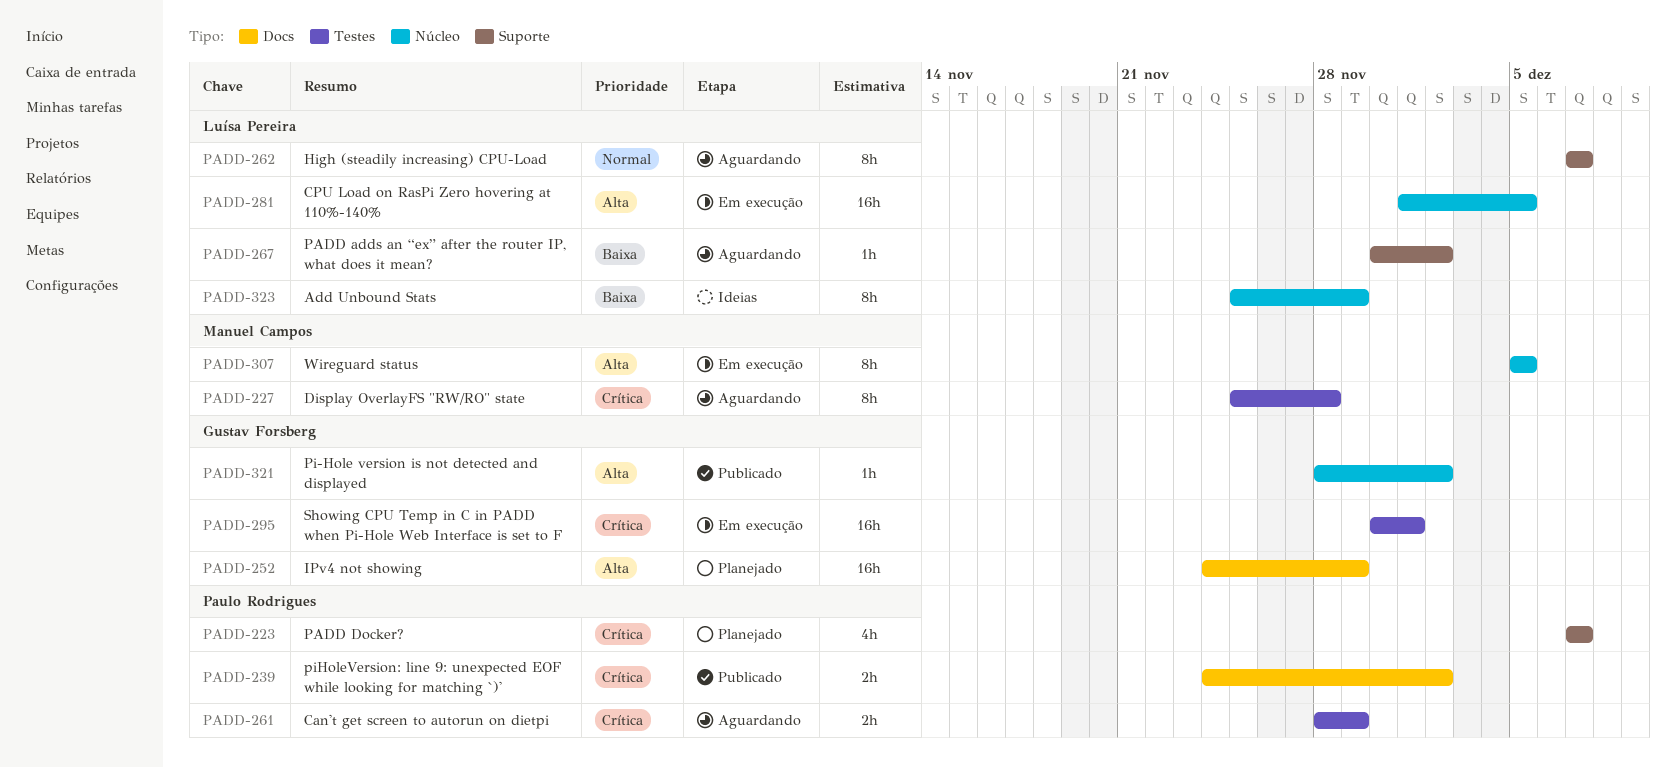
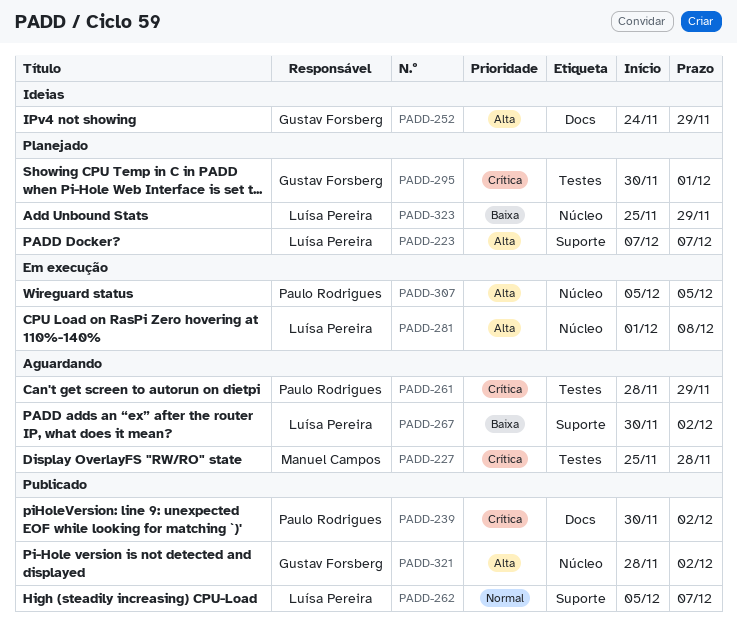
PADD-223, owner: Paulo Rodrigues -> Luísa Pereira
PADD-223, priority: Crítica -> Alta
PADD-239, start: Nov 24 -> Nov 30
PADD-252, status: Planejado -> Ideias
PADD-262, status: Aguardando -> Publicado
PADD-262, start: Dec 7 -> Dec 5
PADD-281, due: Dec 5 -> Dec 8
PADD-295, status: Em execução -> Planejado
PADD-307, owner: Manuel Campos -> Paulo Rodrigues
PADD-323, status: Ideias -> Planejado

